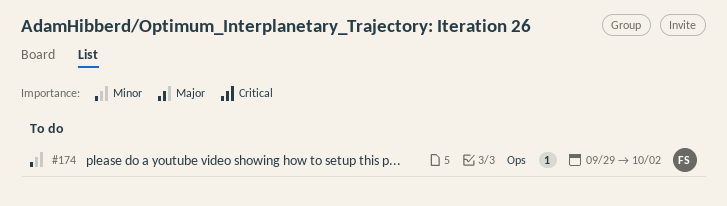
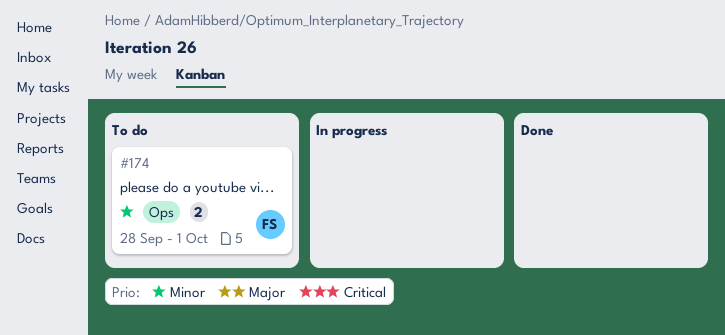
#174, estimate: 1 -> 2
#174, start: Sep 29 -> Sep 28
#174, due: Oct 2 -> Oct 1

